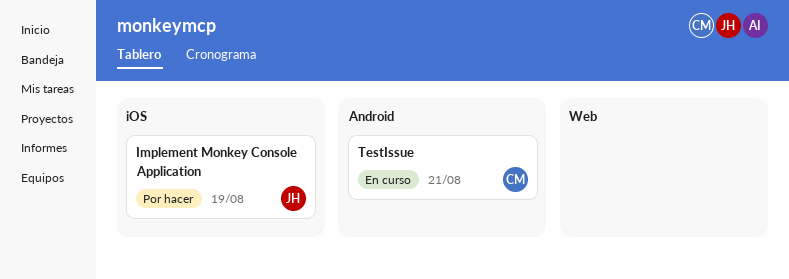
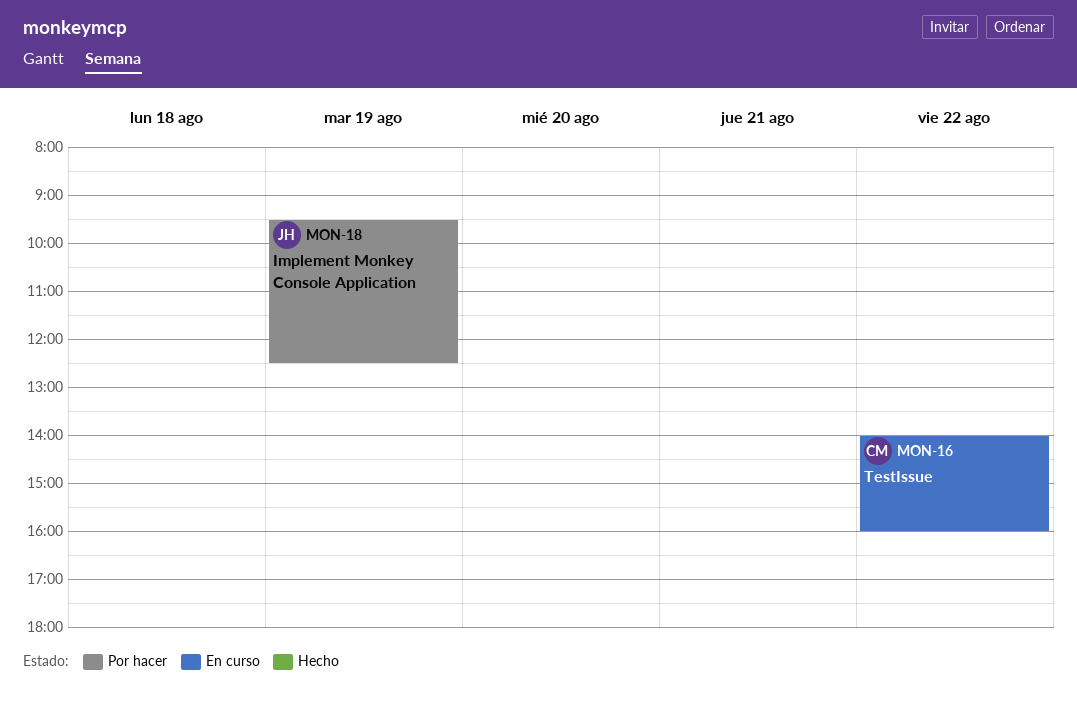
TestIssue, day: Aug 21 -> Aug 22

